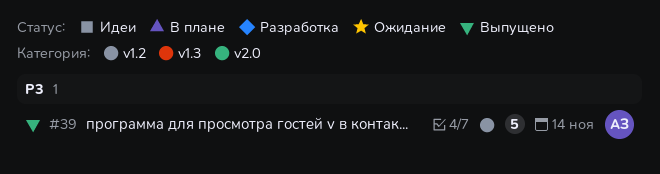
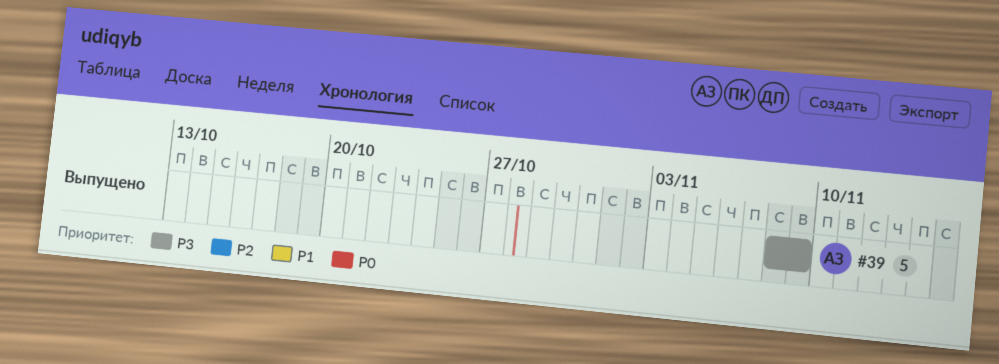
#39, due: Nov 14 -> Nov 9

